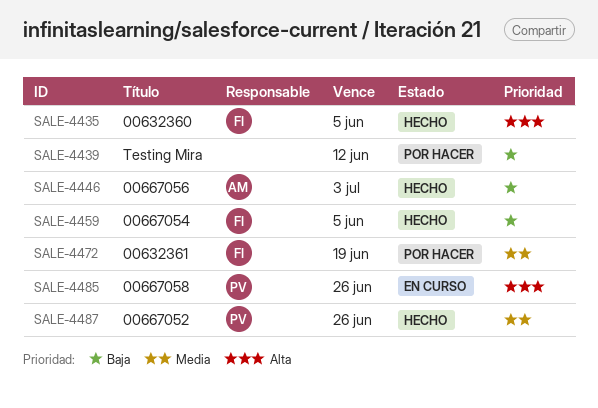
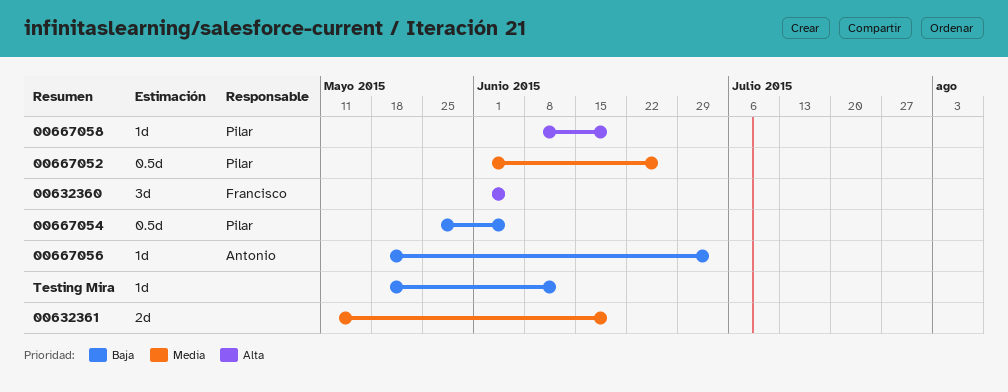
00632361, owner: Francisco -> none
00667054, owner: Francisco -> Pilar
00667058, due: Jun 26 -> Jun 19

